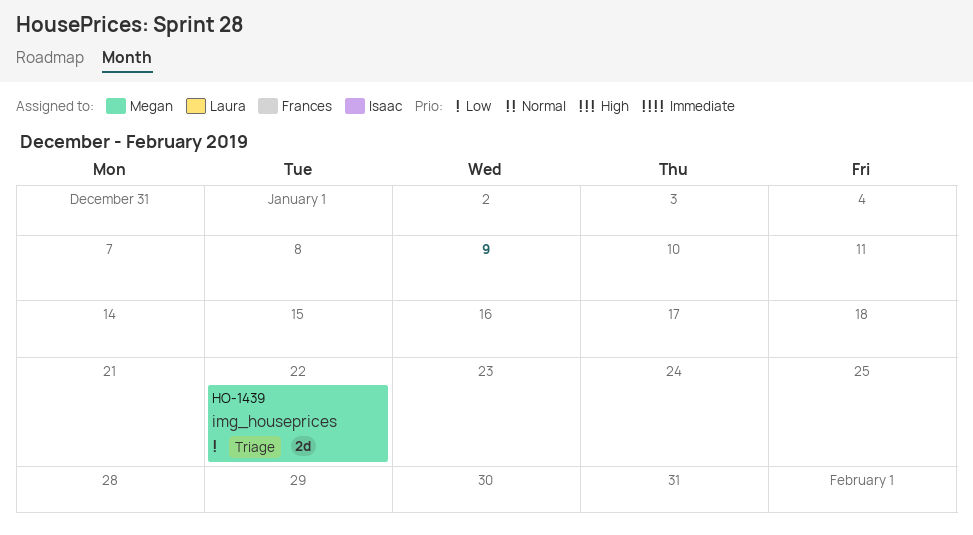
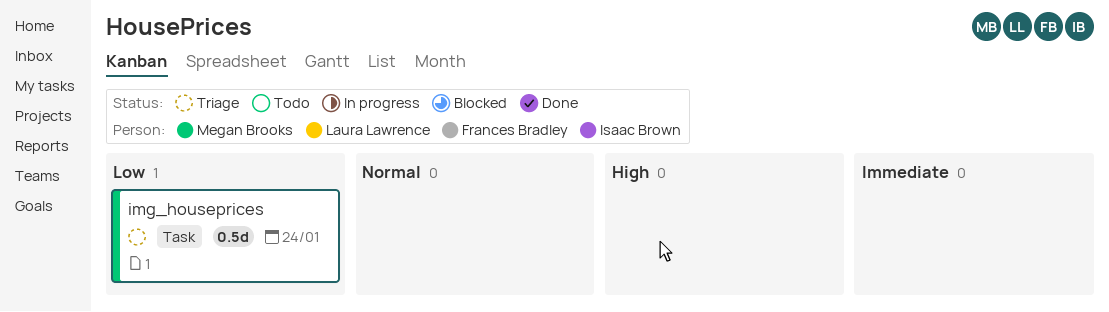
img_houseprices, estimate: 2d -> 0.5d
img_houseprices, due: Jan 22 -> Jan 24

